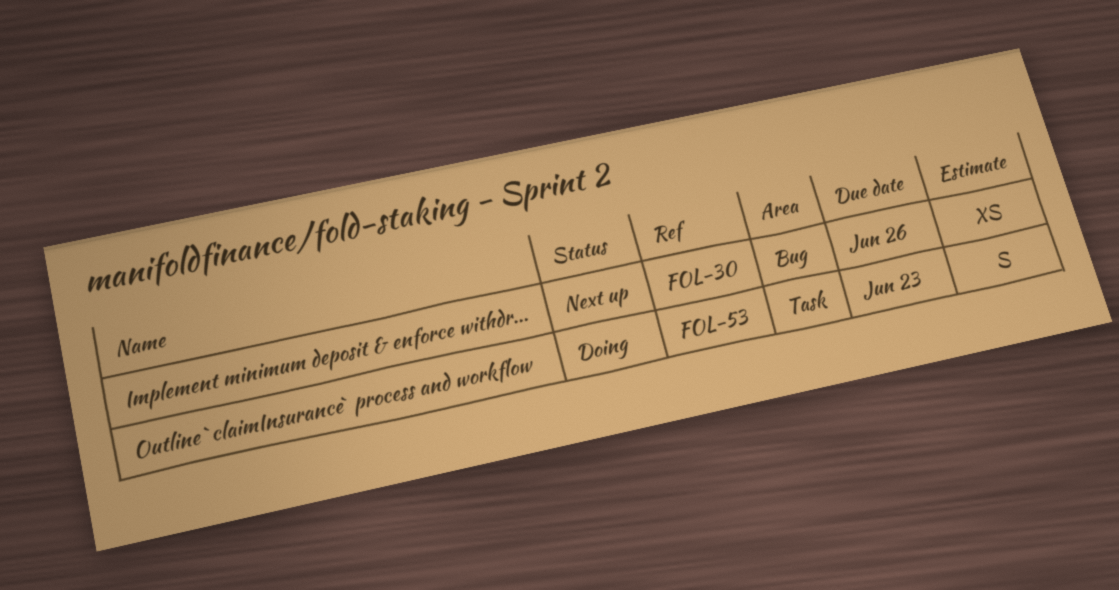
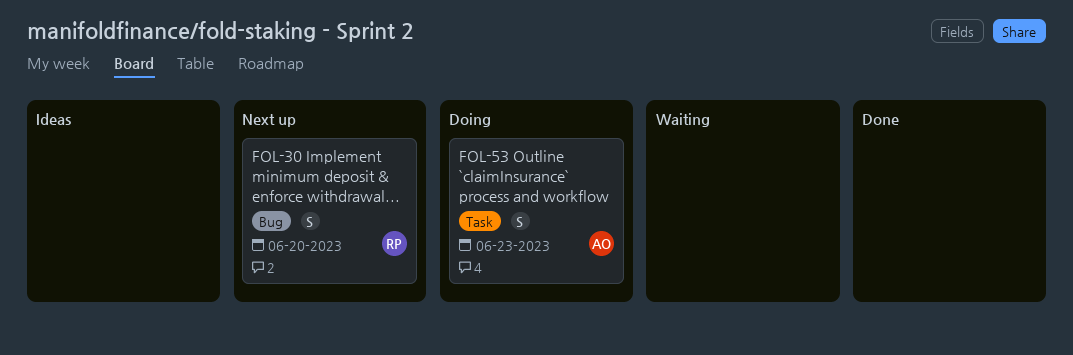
FOL-30, estimate: XS -> S
FOL-30, due: Jun 26 -> Jun 20

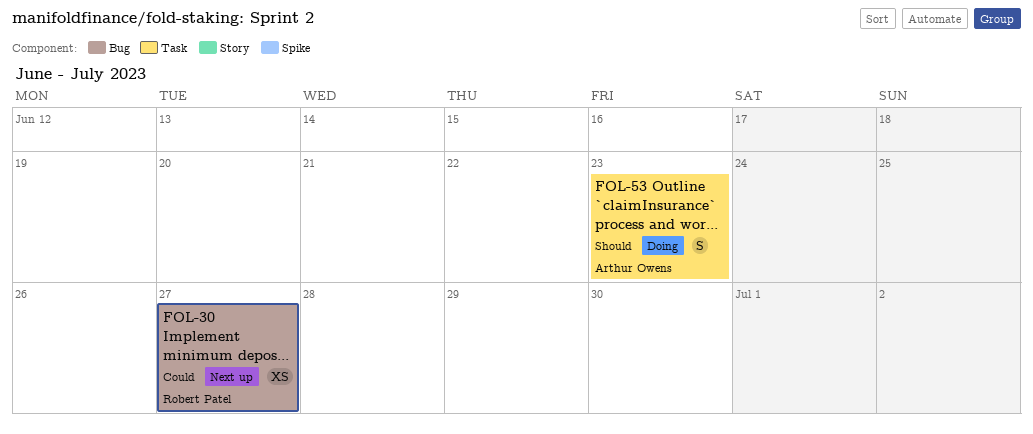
FOL-30, estimate: S -> XS
FOL-30, due: Jun 20 -> Jun 27

